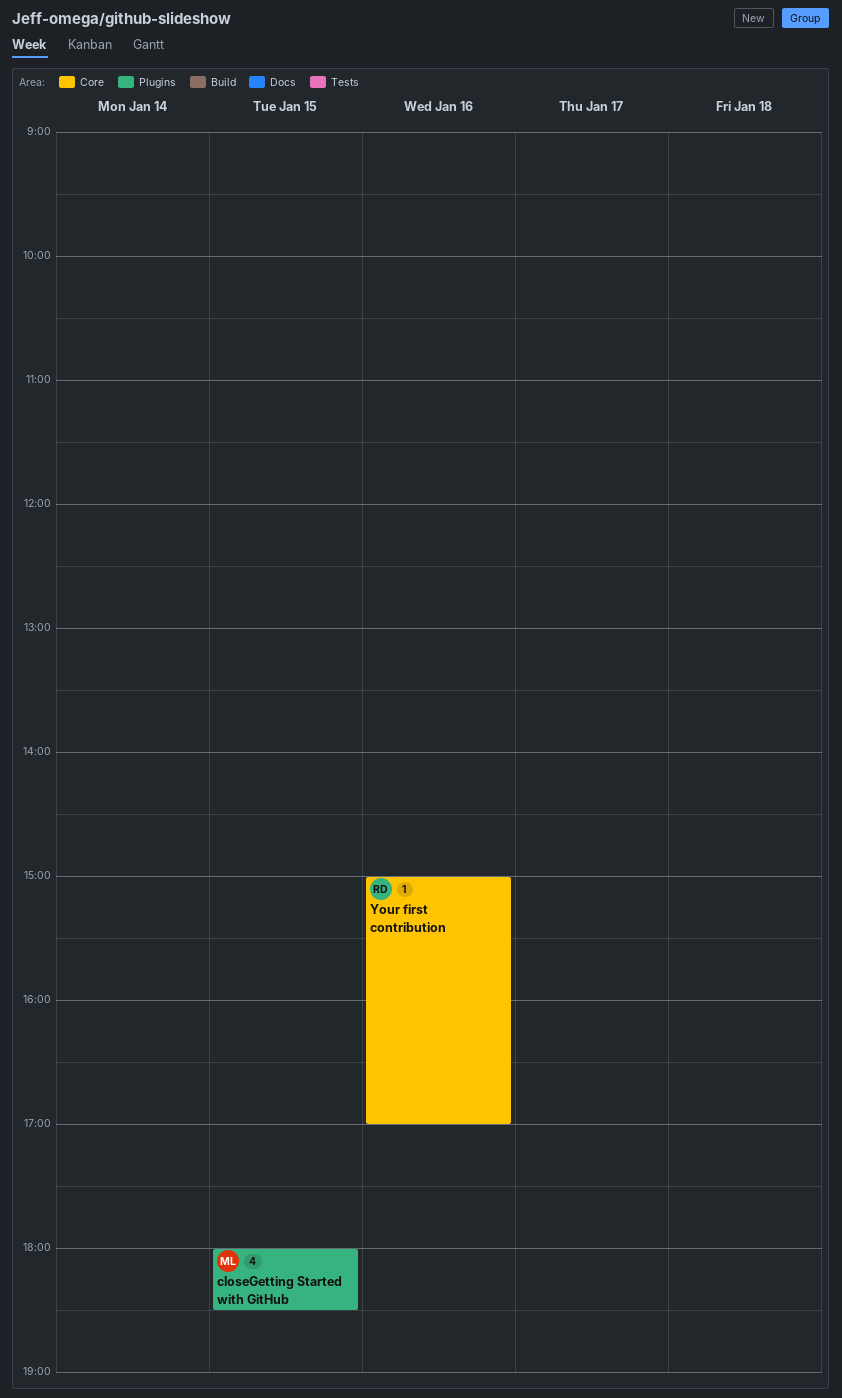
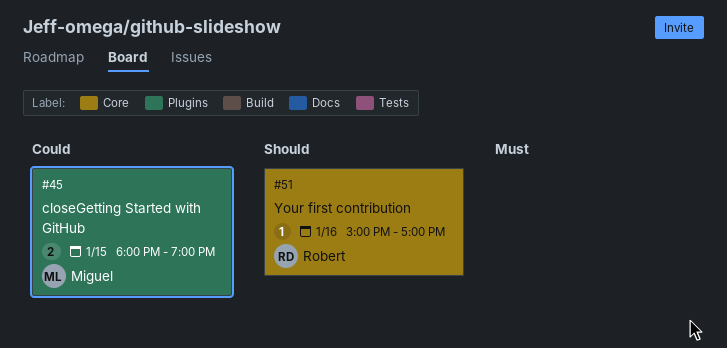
closeGetting Started with GitHub, estimate: 4 -> 2
closeGetting Started with GitHub, ends: 18:30 -> 19:00

